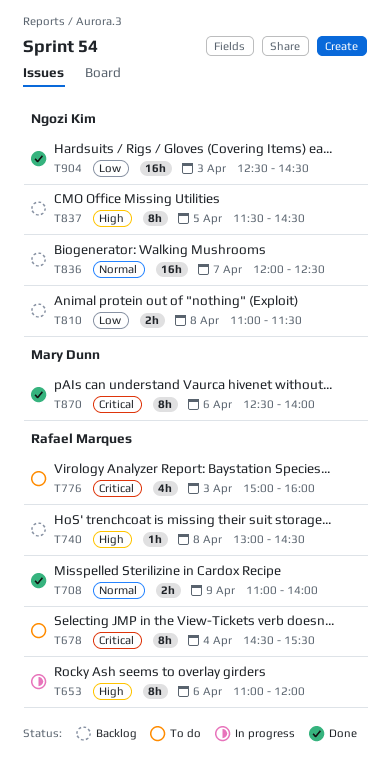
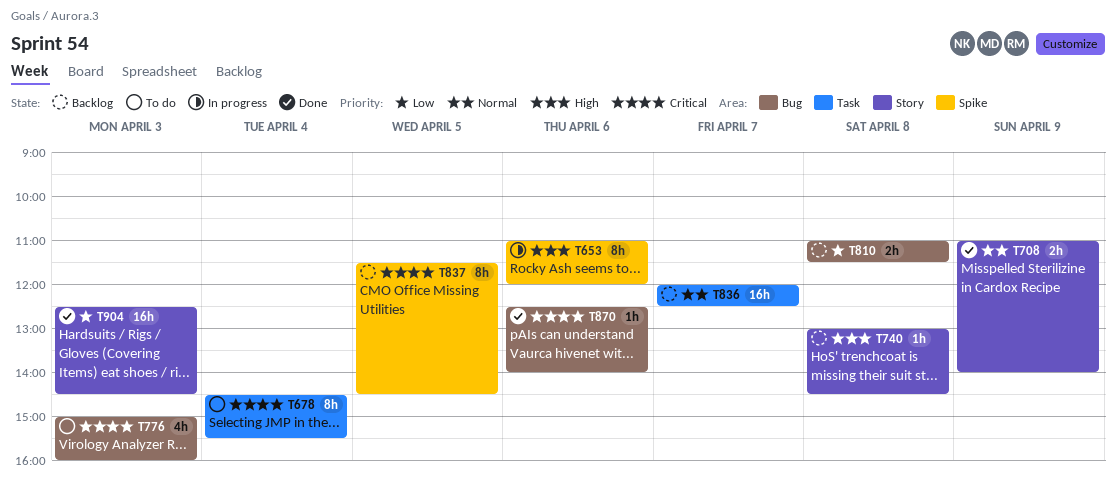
T837, priority: High -> Critical
T870, estimate: 8h -> 1h

